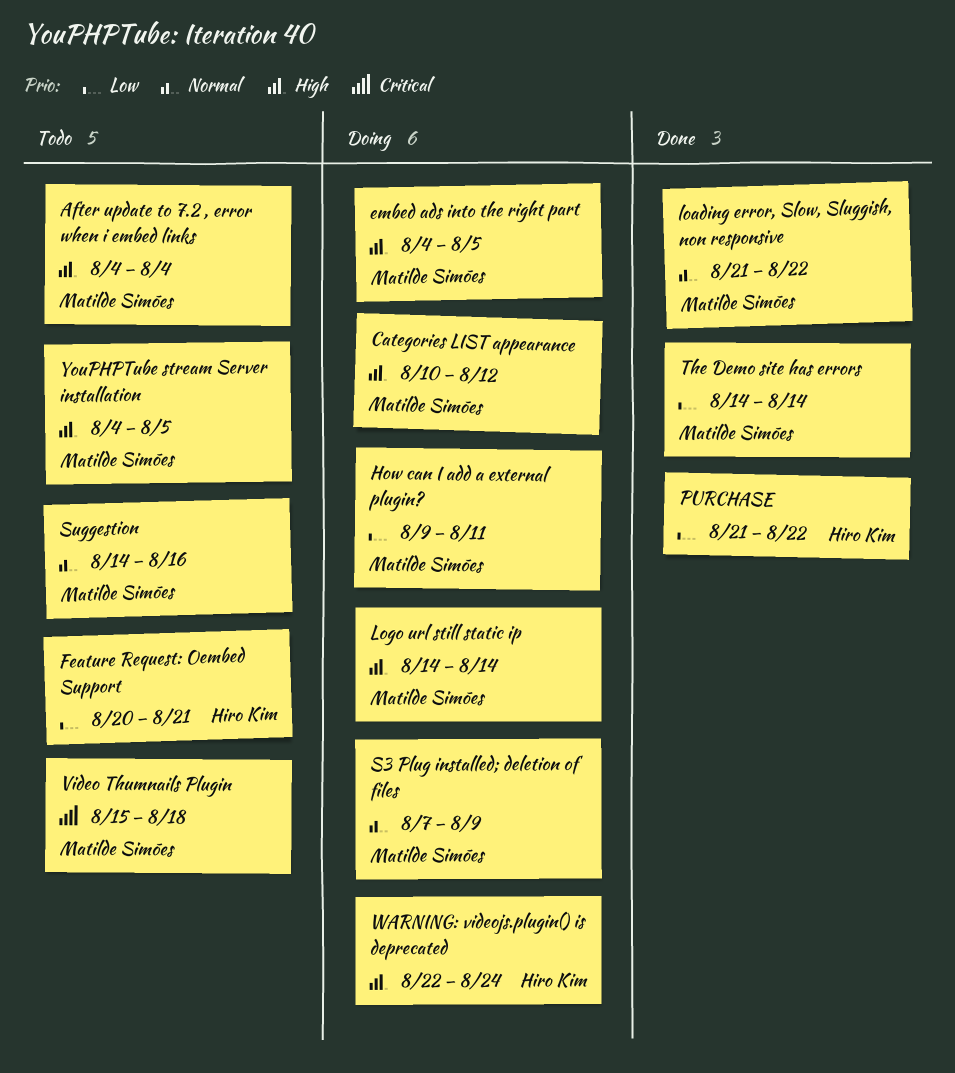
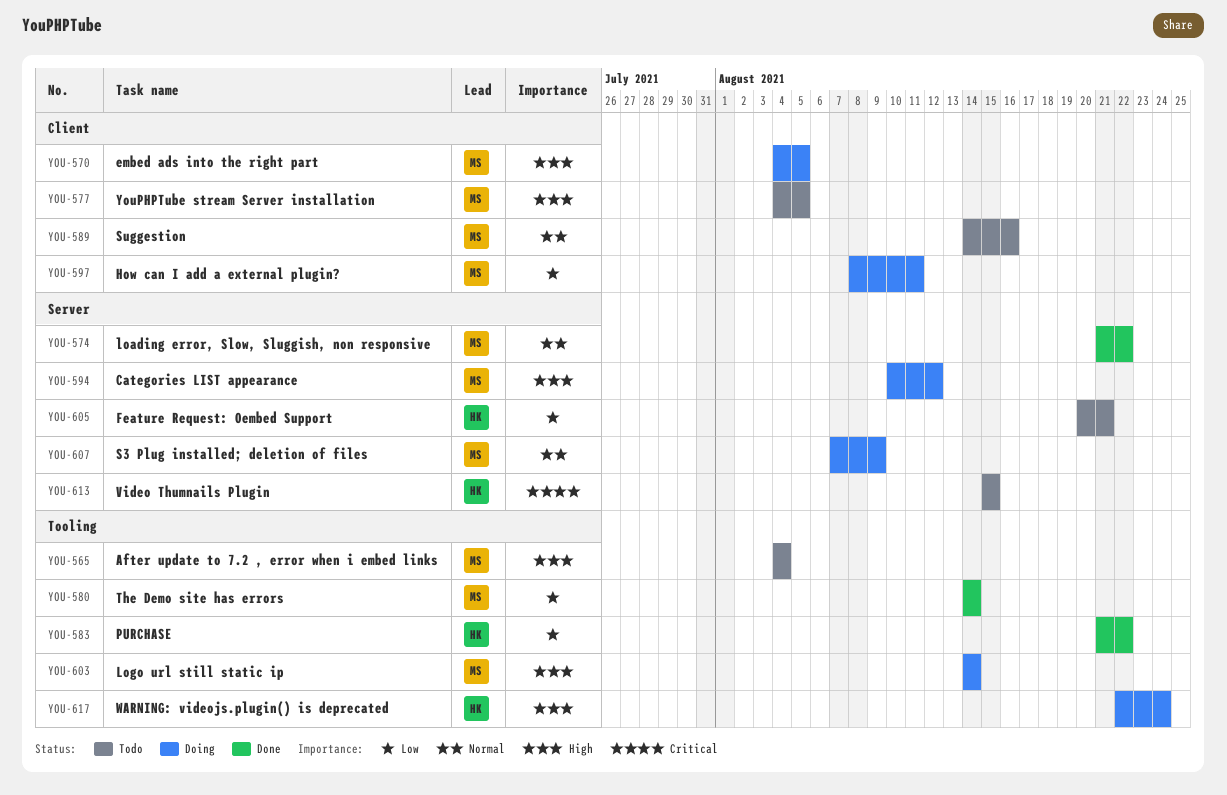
How can I add a external plugin?, start: Aug 9 -> Aug 8
Video Thumnails Plugin, owner: Matilde Simões -> Hiro Kim
Video Thumnails Plugin, due: Aug 18 -> Aug 15

